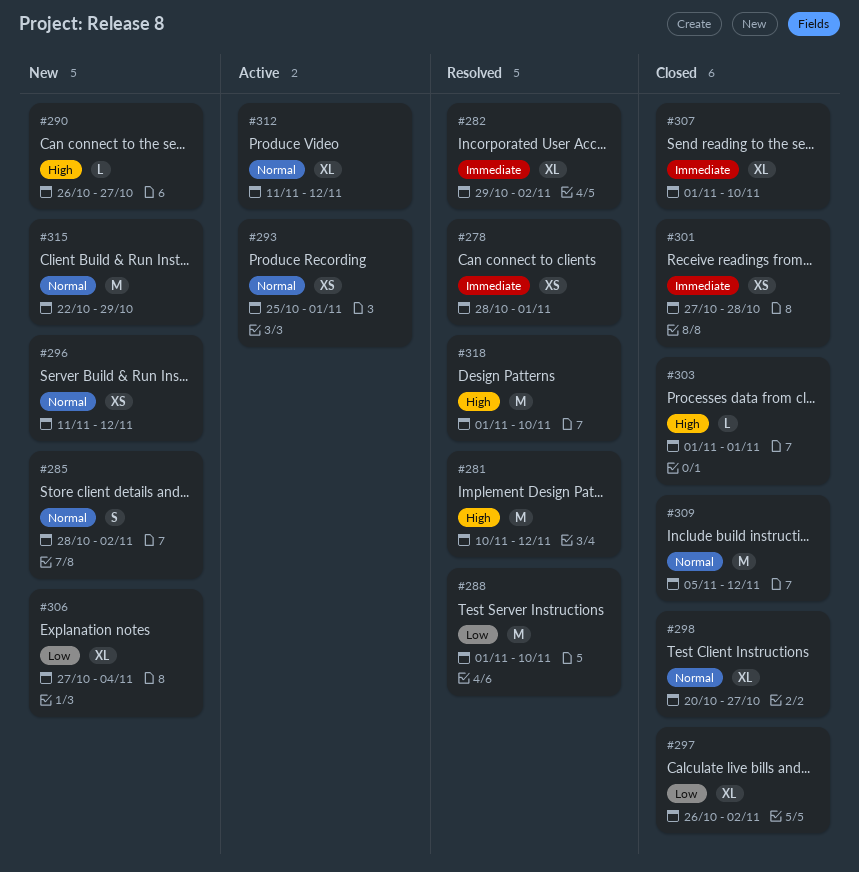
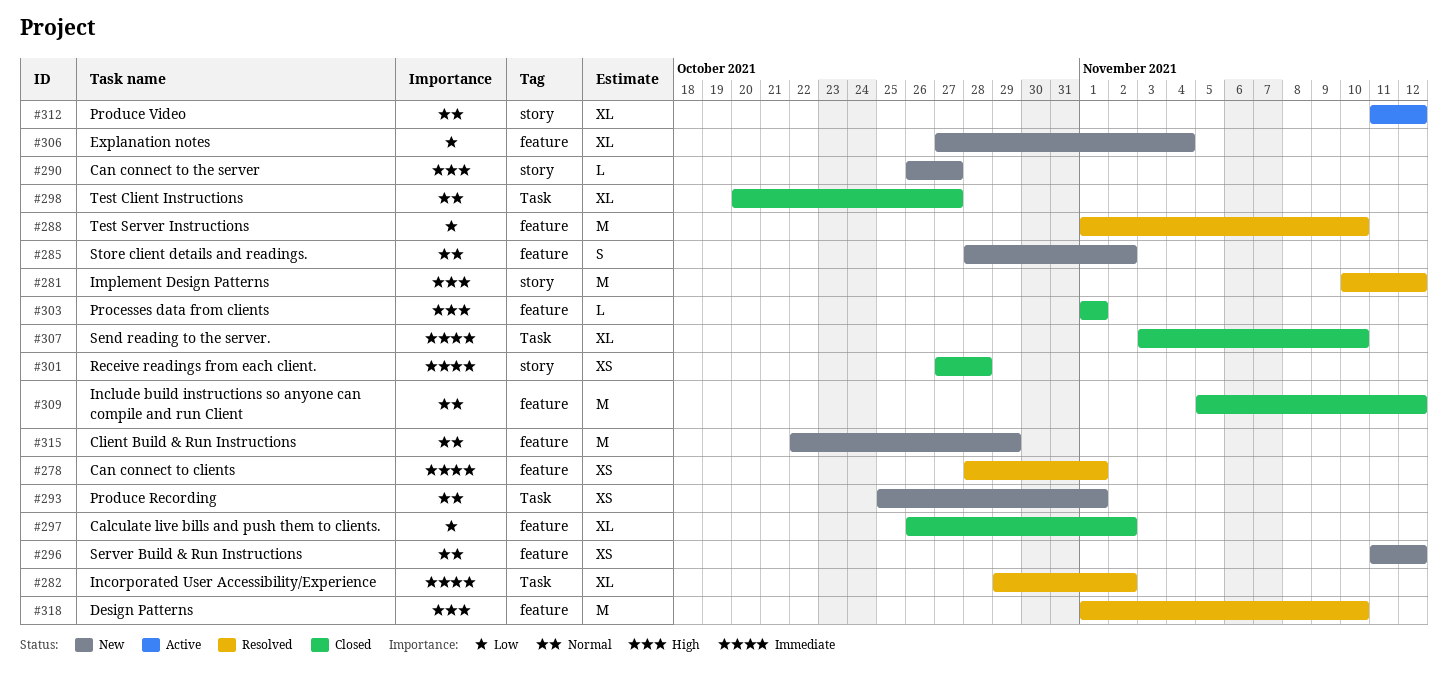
#293, status: Active -> New
#307, start: Nov 1 -> Nov 3

